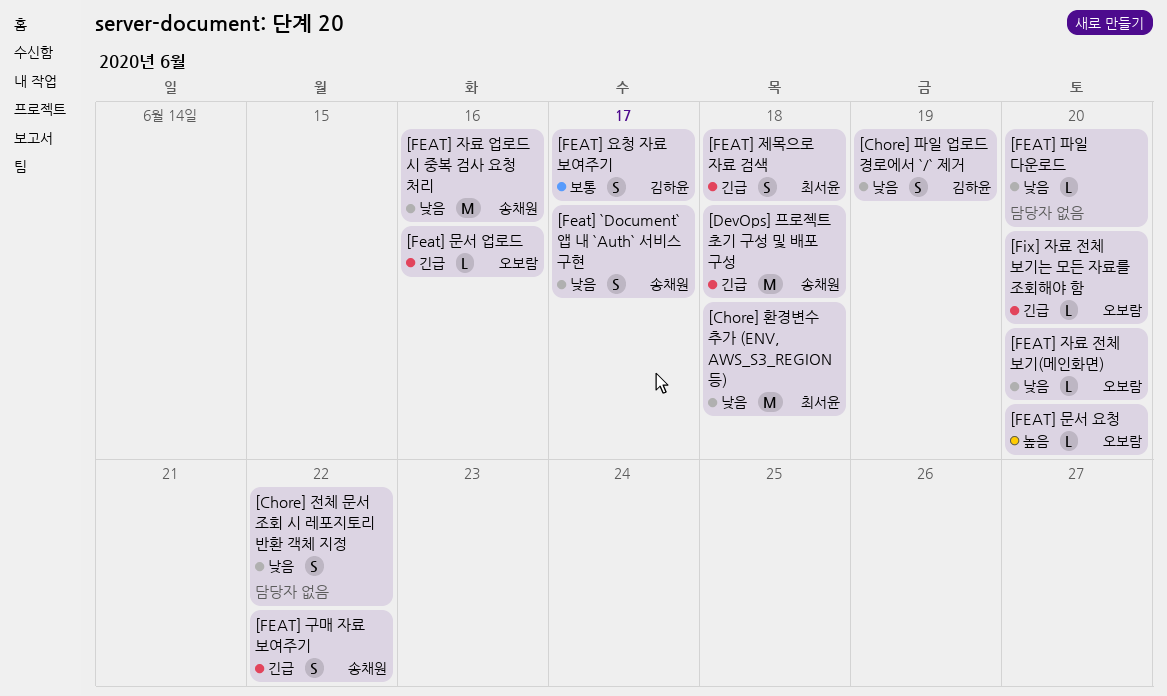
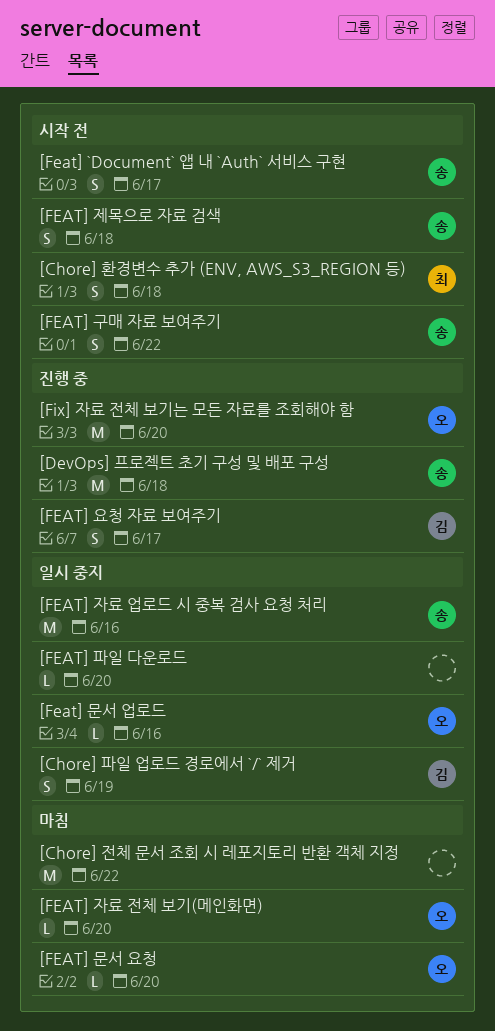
[Chore] 전체 문서 조회 시 레포지토리 반환 객체 지정, estimate: S -> M
[Chore] 환경변수 추가 (ENV, AWS_S3_REGION 등), estimate: M -> S
[FEAT] 제목으로 자료 검색, owner: 최서윤 -> 송채원
[Fix] 자료 전체 보기는 모든 자료를 조회해야 함, estimate: L -> M

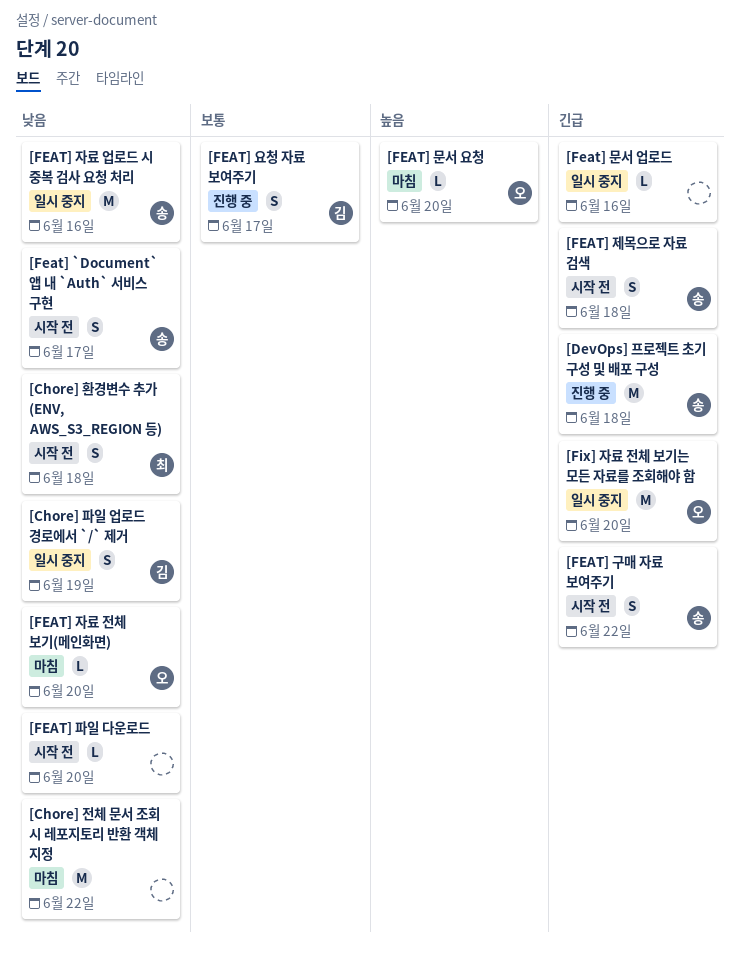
[Feat] 문서 업로드, owner: 오 -> none
[FEAT] 파일 다운로드, status: 일시 중지 -> 시작 전
[Fix] 자료 전체 보기는 모든 자료를 조회해야 함, status: 진행 중 -> 일시 중지

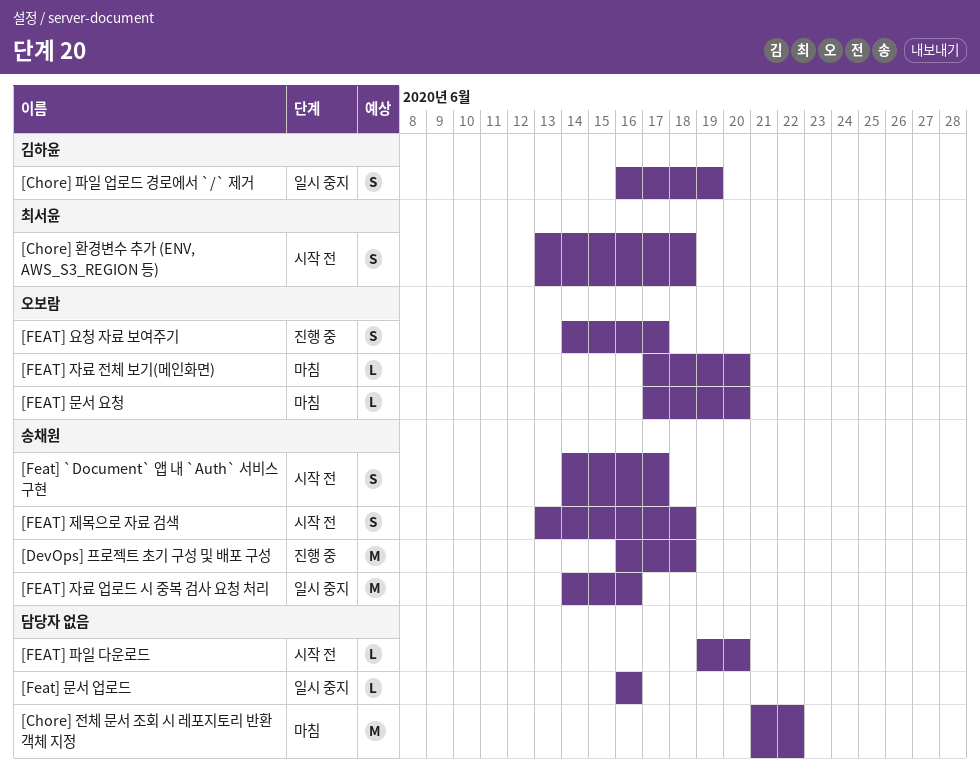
[FEAT] 구매 자료 보여주기: present -> none
[FEAT] 요청 자료 보여주기, owner: 김하윤 -> 오보람
[Fix] 자료 전체 보기는 모든 자료를 조회해야 함: present -> none

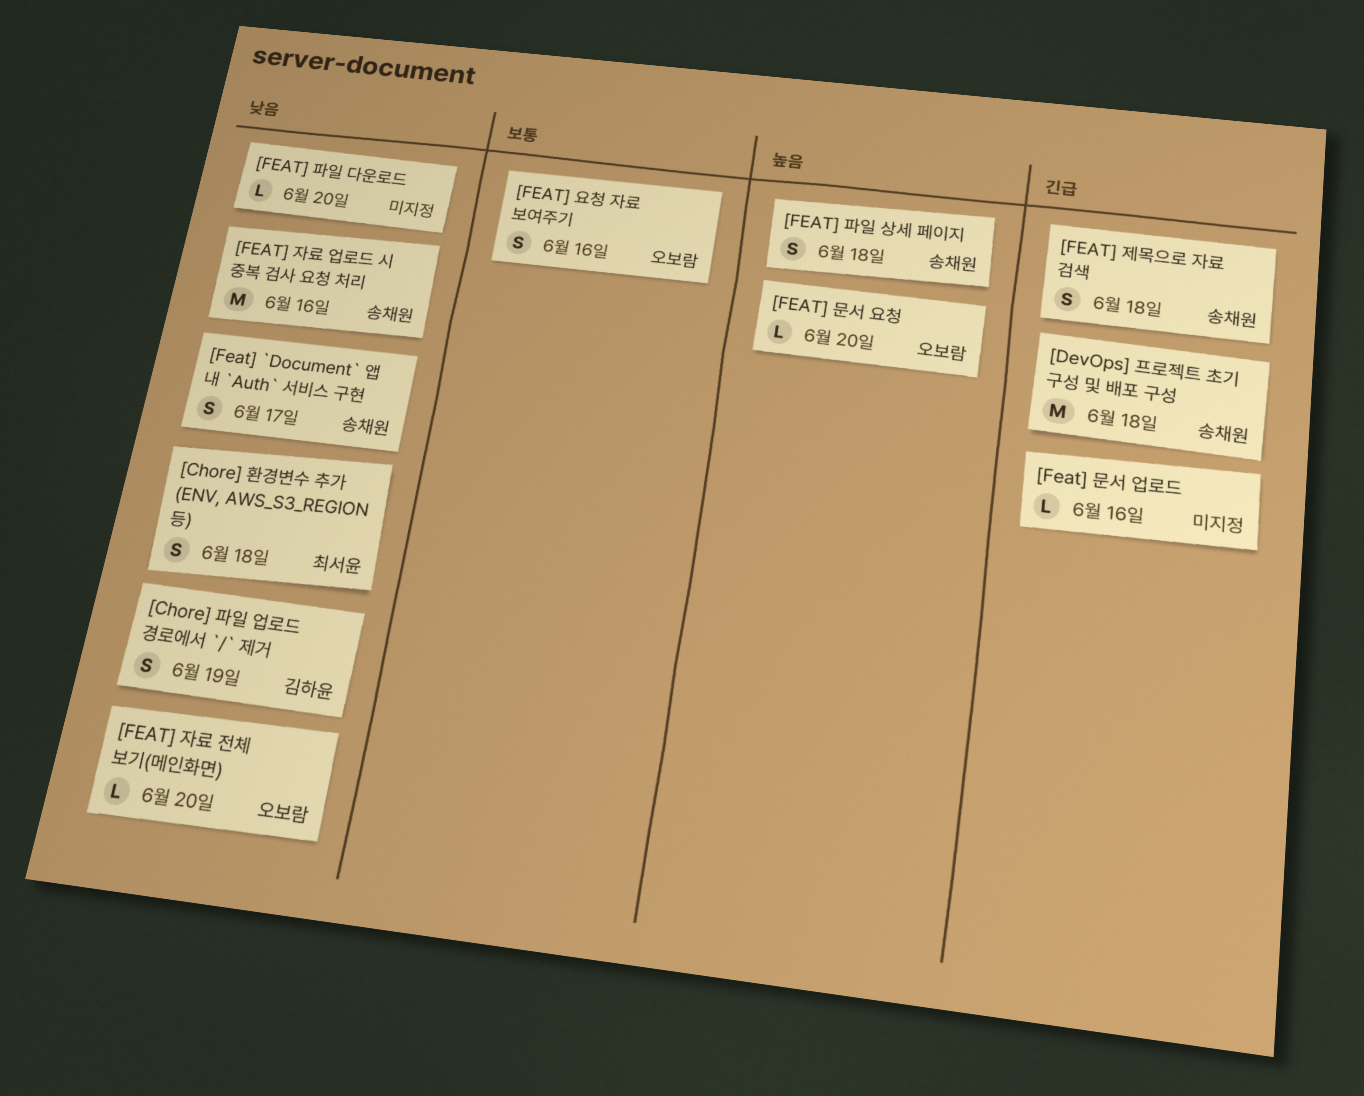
[Chore] 전체 문서 조회 시 레포지토리 반환 객체 지정: present -> none
[FEAT] 요청 자료 보여주기, due: Jun 17 -> Jun 16
[FEAT] 파일 상세 페이지: none -> present

